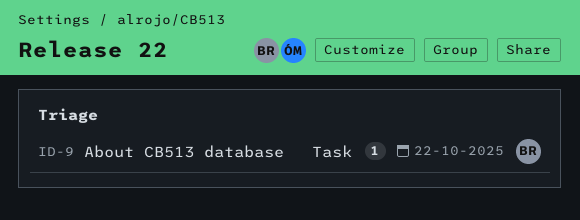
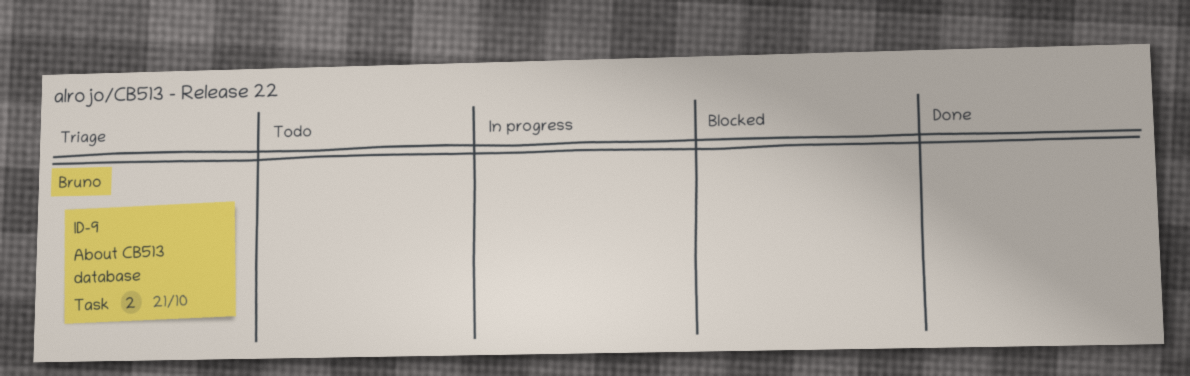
ID-9, estimate: 1 -> 2
ID-9, due: Oct 22 -> Oct 21

